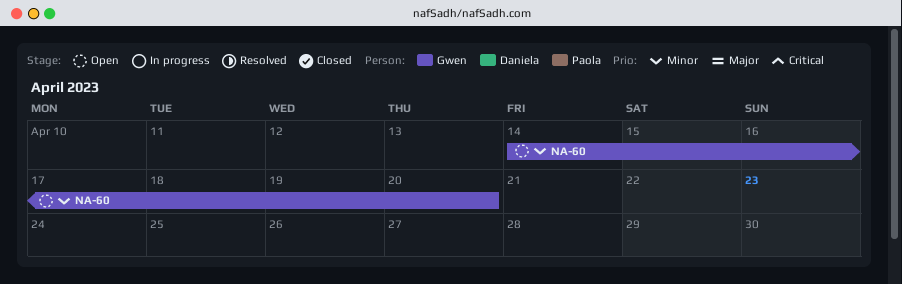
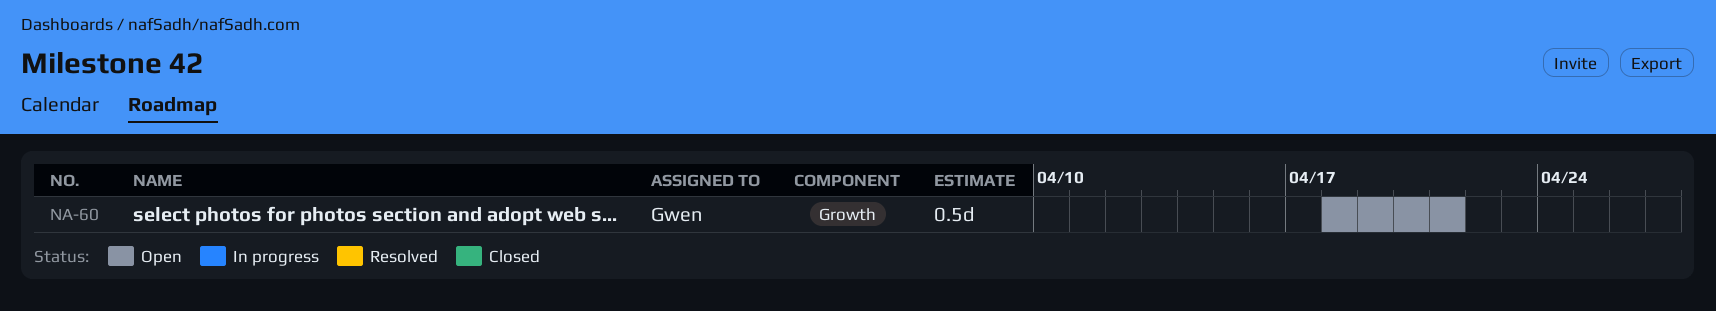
NA-60, start: Apr 14 -> Apr 18
NA-60, due: Apr 20 -> Apr 21

